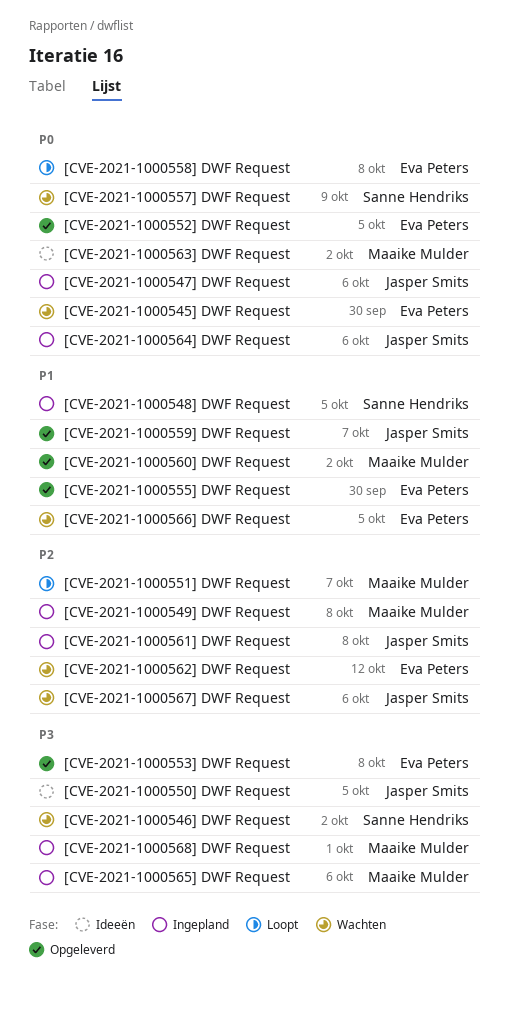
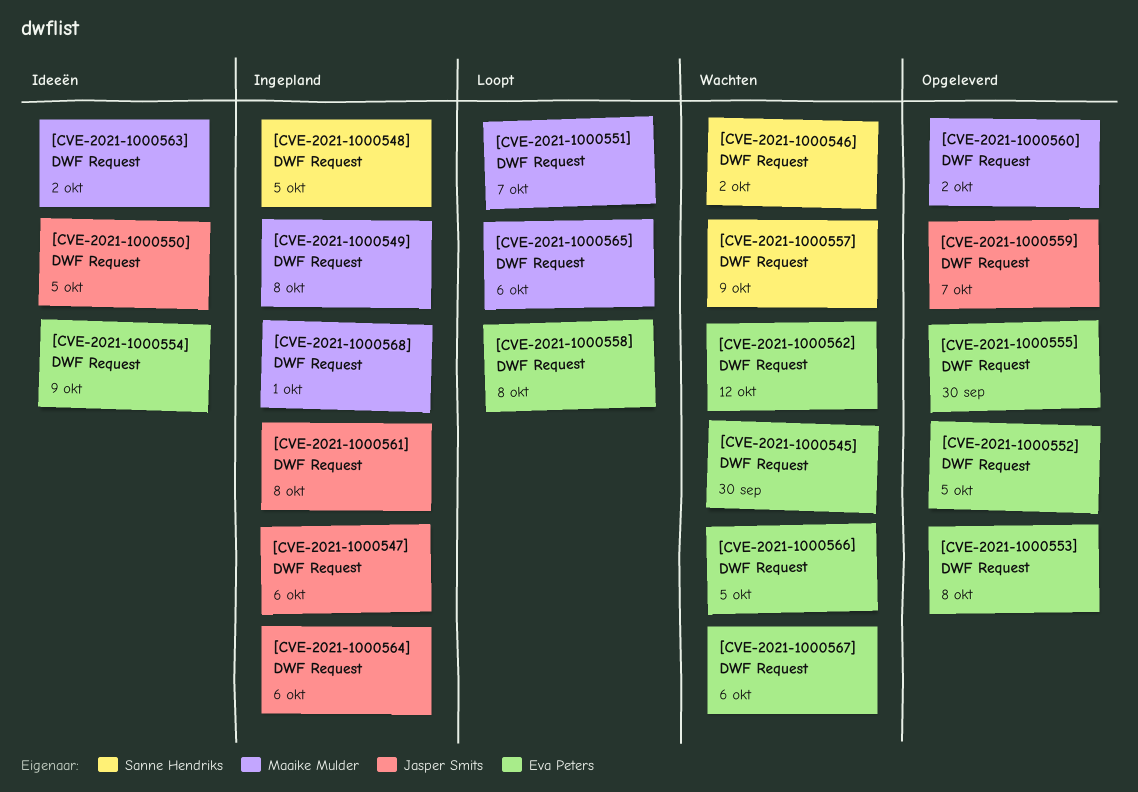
[CVE-2021-1000554] DWF Request: none -> present
[CVE-2021-1000565] DWF Request, status: Ingepland -> Loopt
[CVE-2021-1000567] DWF Request, owner: Jasper Smits -> Eva Peters

